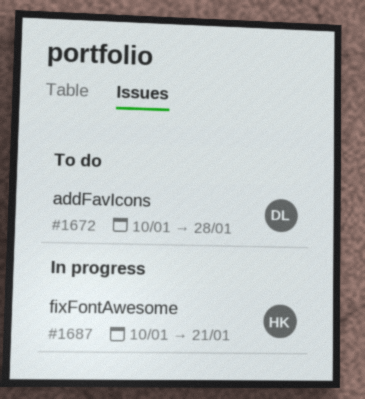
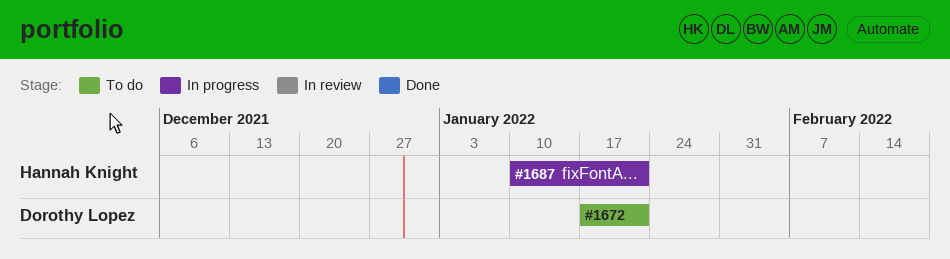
#1672, start: Jan 10 -> Jan 17
#1672, due: Jan 28 -> Jan 21

